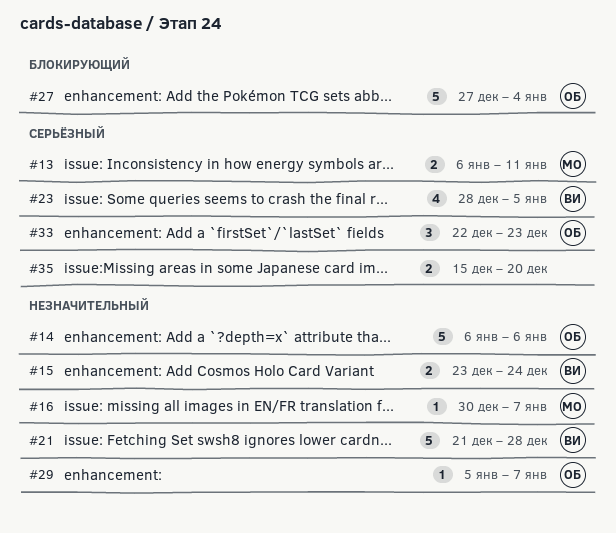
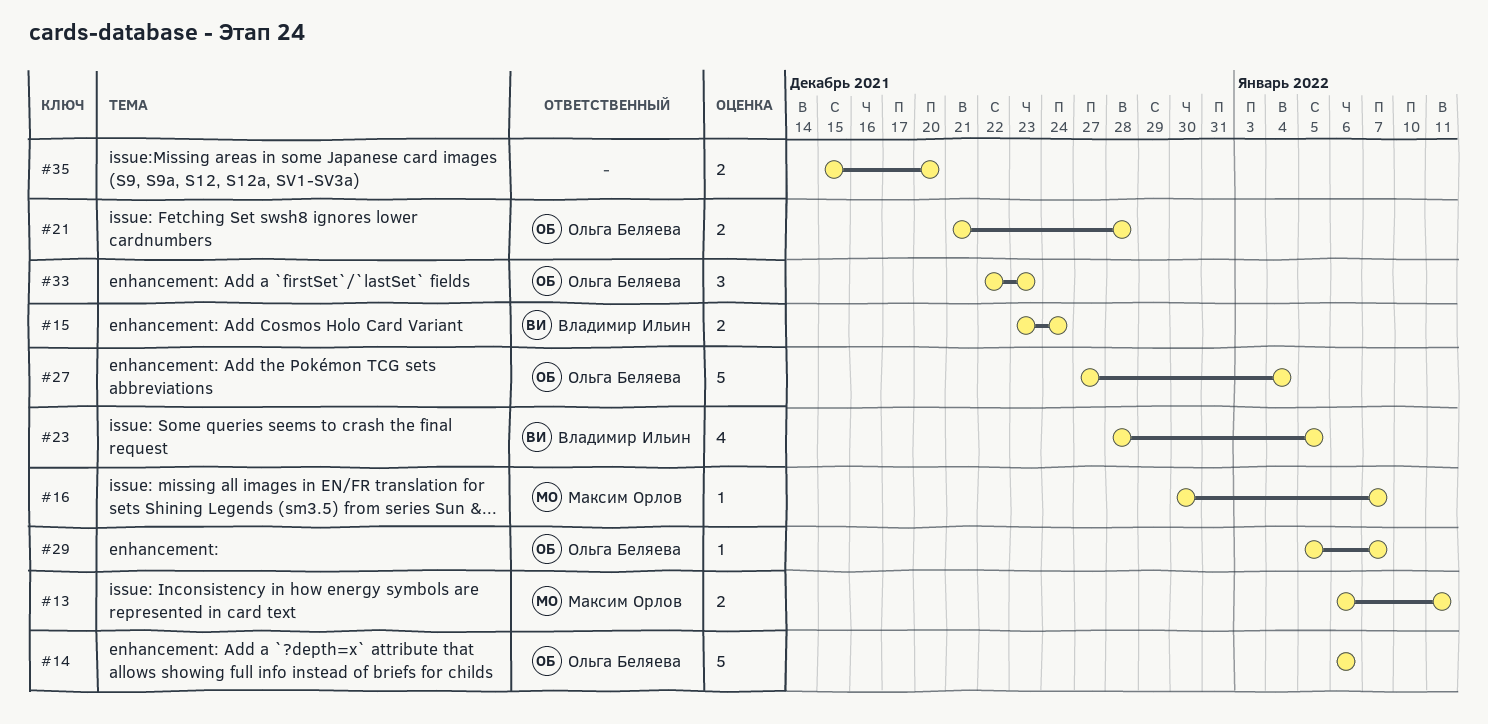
#21, owner: Владимир Ильин -> Ольга Беляева
#21, estimate: 5 -> 2

